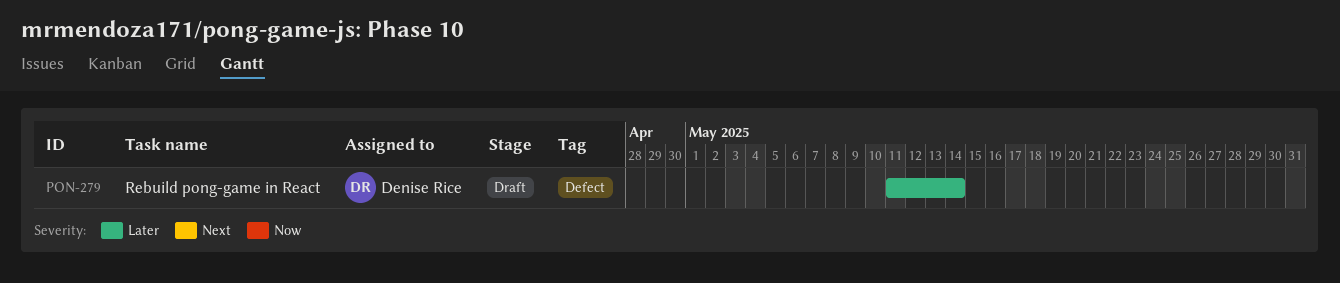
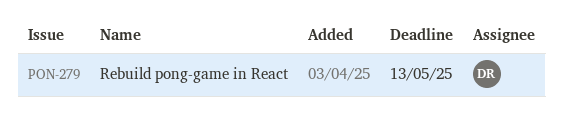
PON-279, due: May 14 -> May 13

